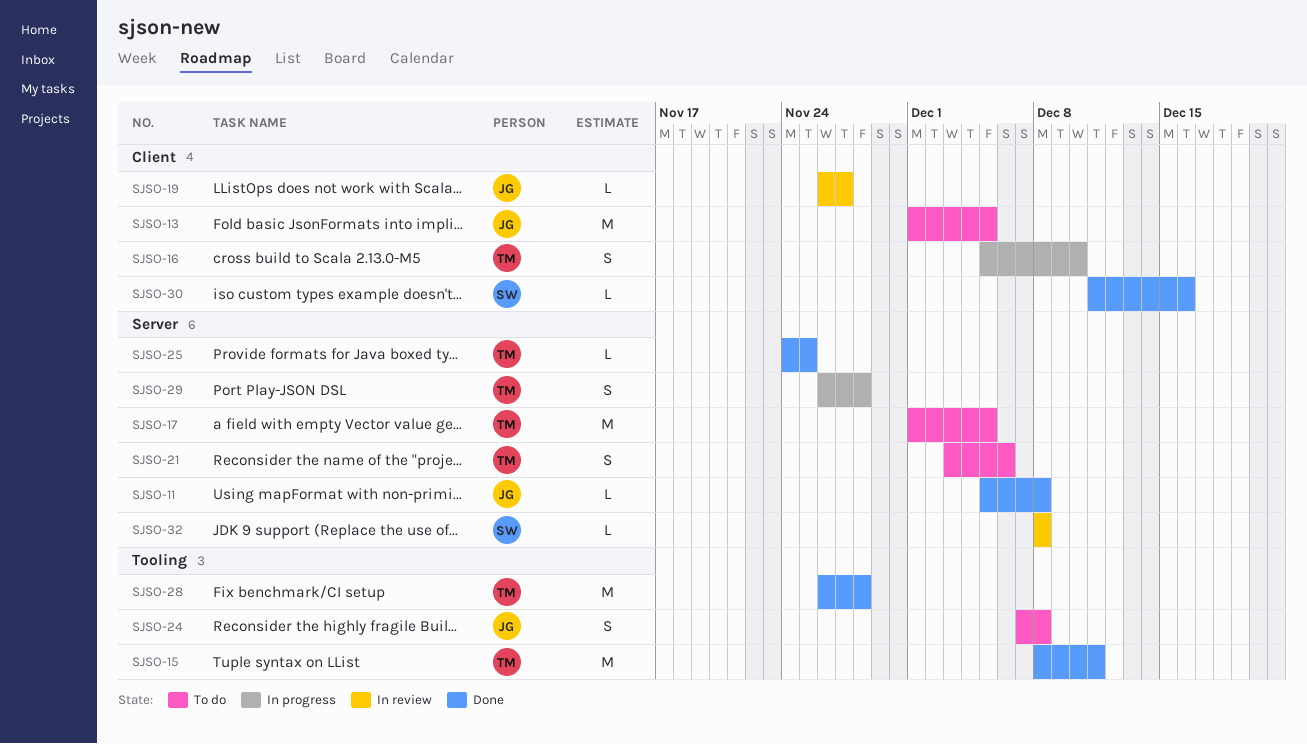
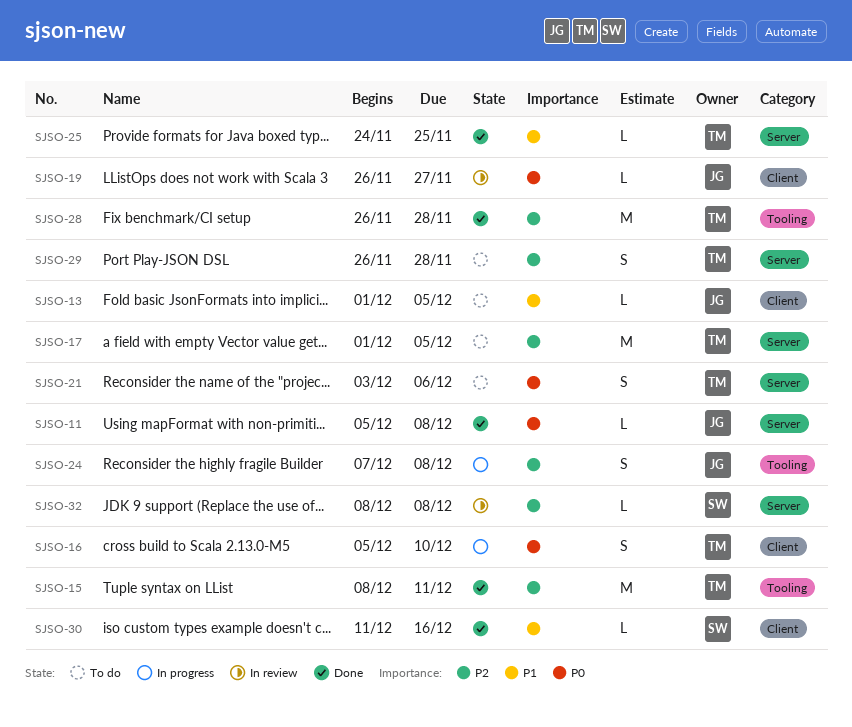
SJSO-13, estimate: M -> L
SJSO-24, status: To do -> In progress
SJSO-29, status: In progress -> To do

